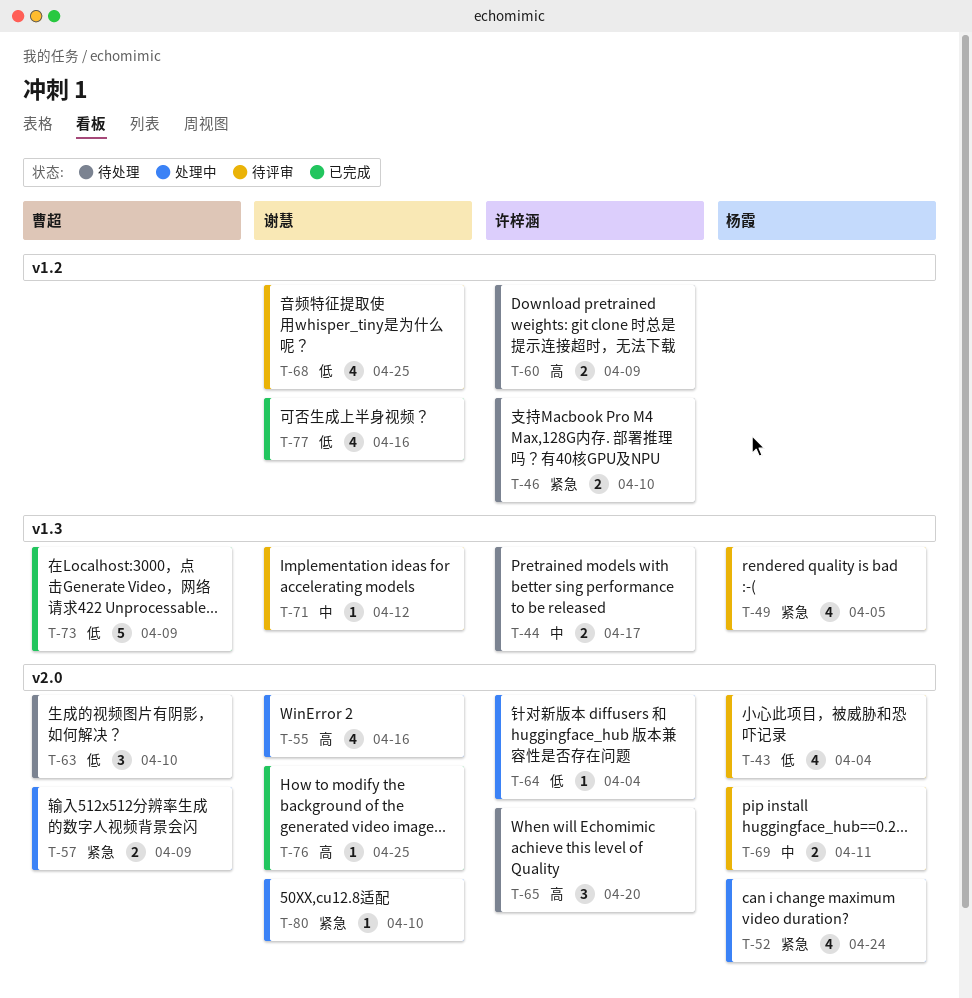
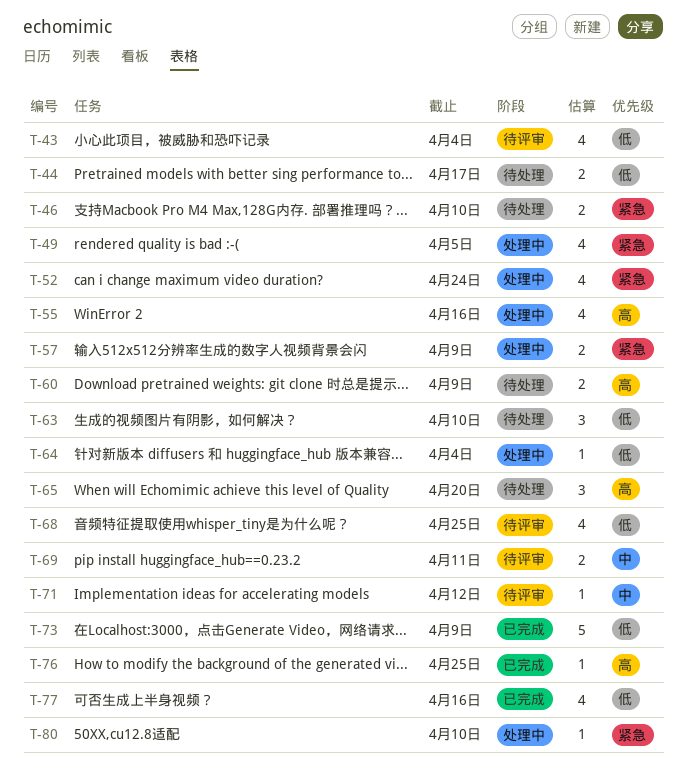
T-44, priority: 中 -> 低
T-49, status: 待评审 -> 处理中

